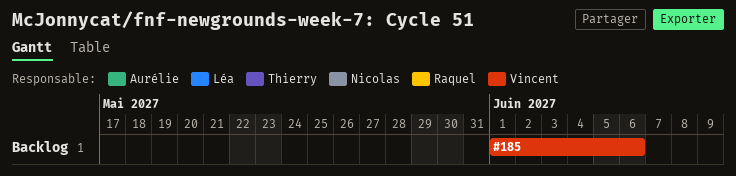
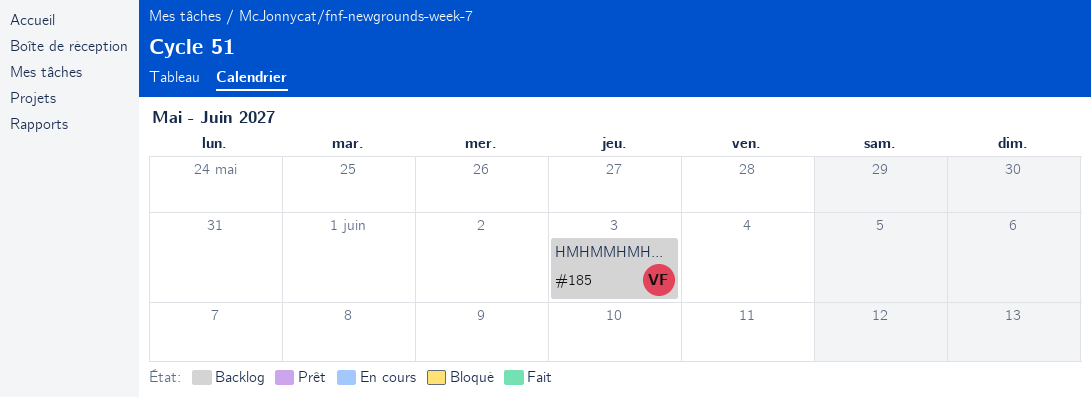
#185, due: Jun 6 -> Jun 3

